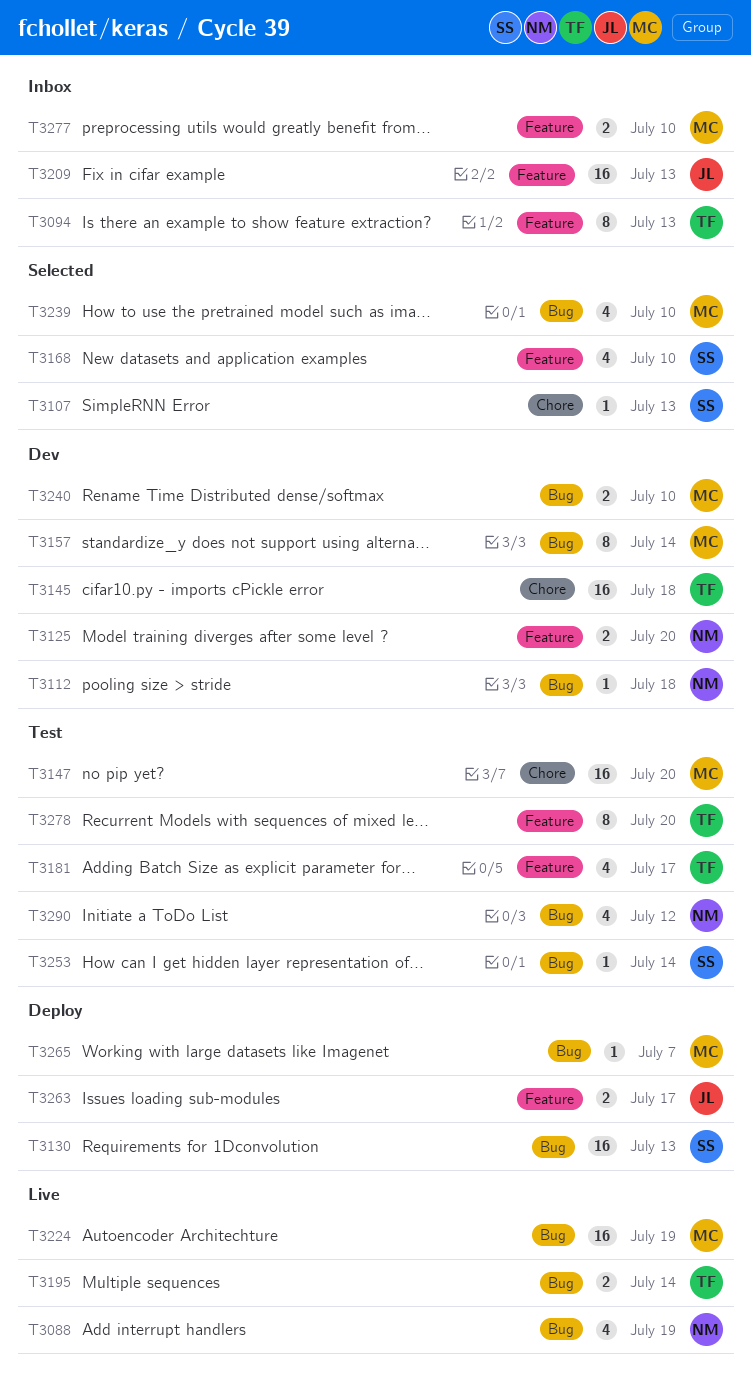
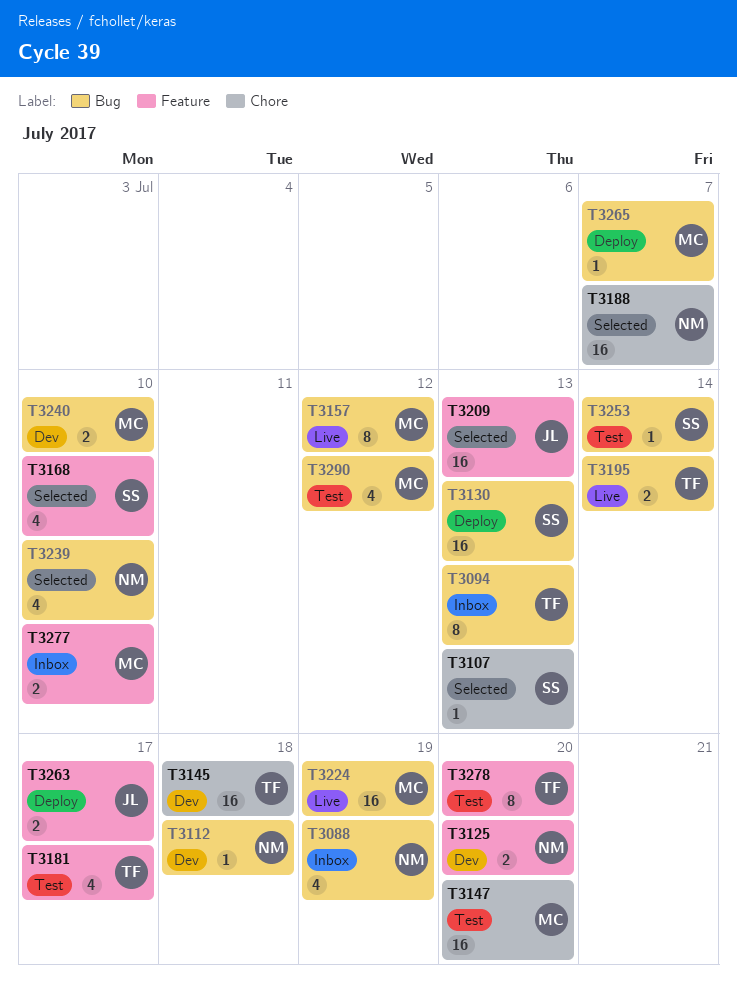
T3088, status: Live -> Inbox
T3094, label: Feature -> Bug
T3157, status: Dev -> Live
T3157, due: Jul 14 -> Jul 12
T3188: none -> present
T3209, status: Inbox -> Selected
T3239, owner: MC -> NM
T3290, owner: NM -> MC

